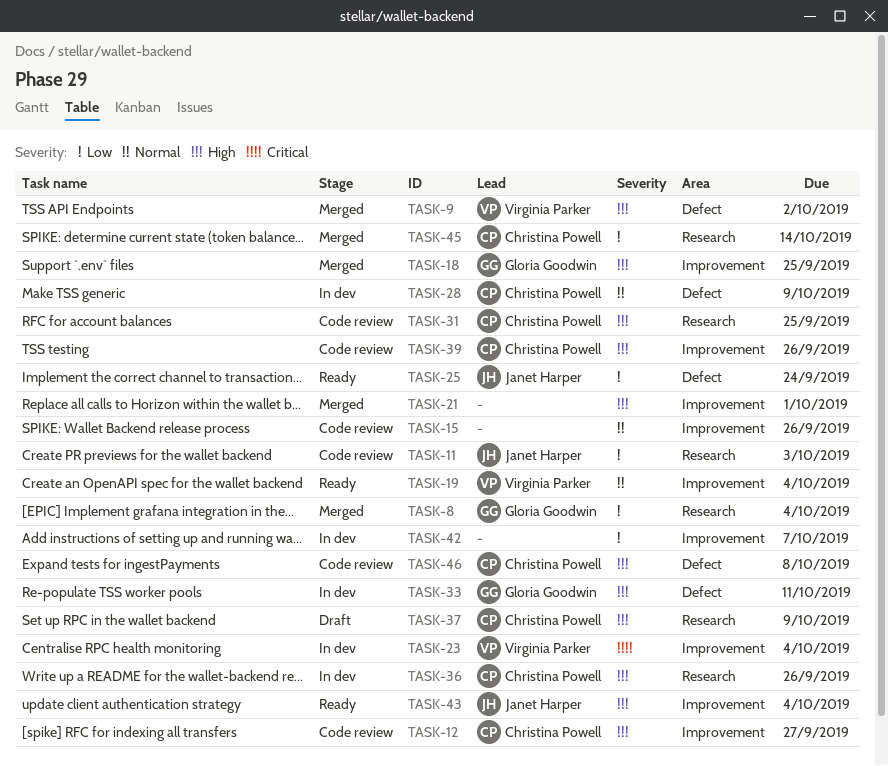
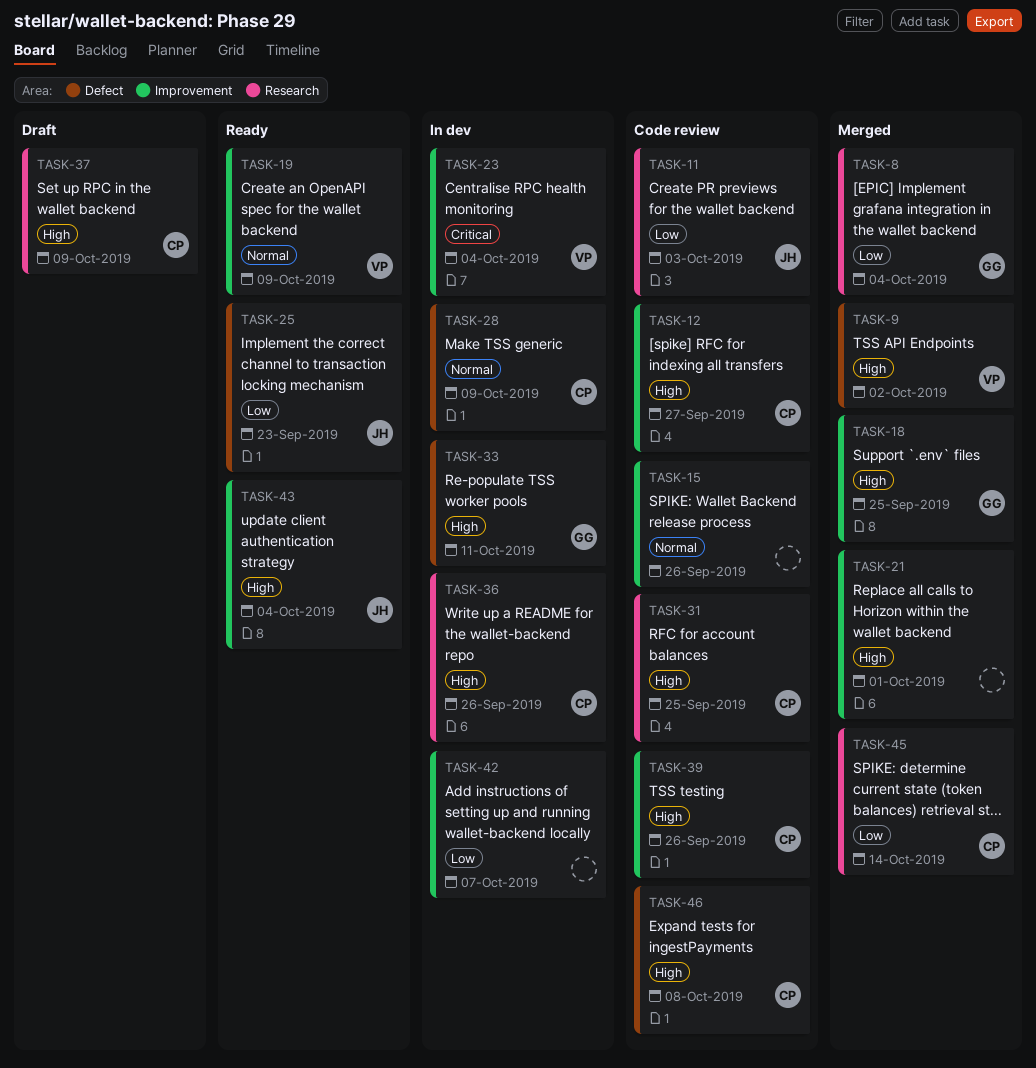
TASK-19, due: Oct 4 -> Oct 9
TASK-25, due: Sep 24 -> Sep 23

